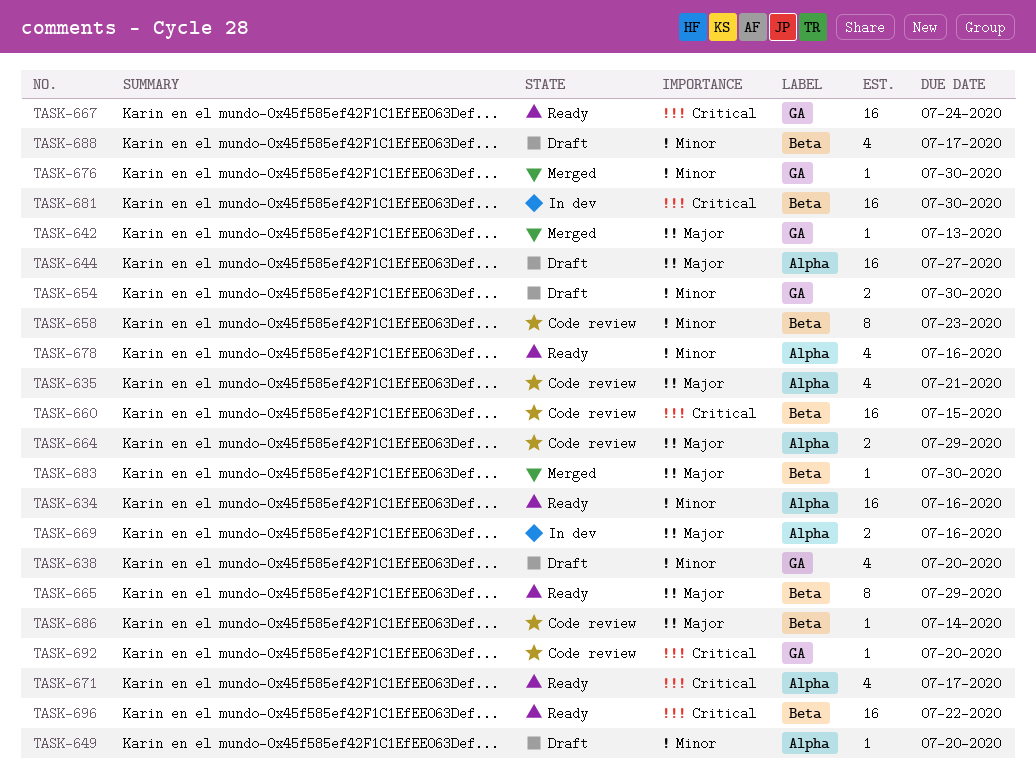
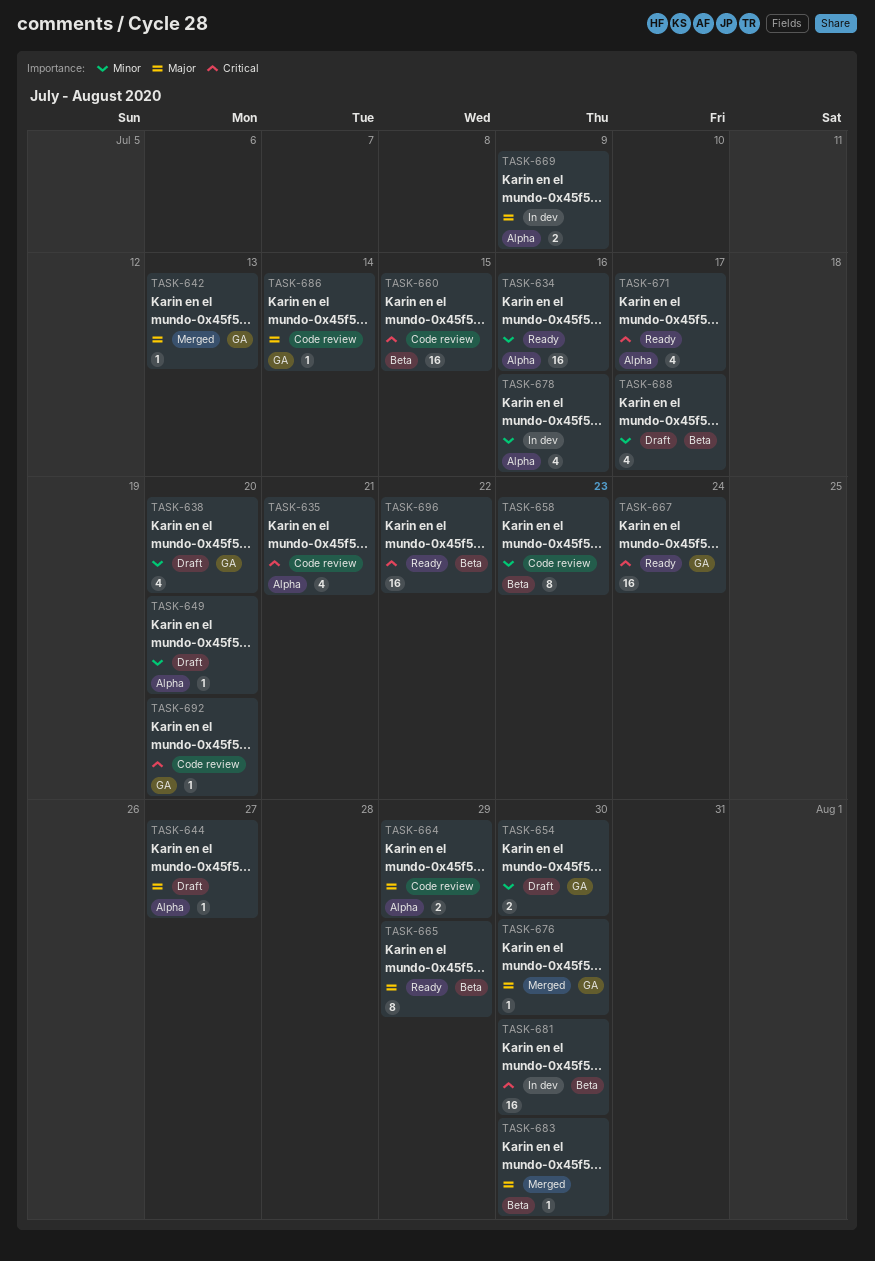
TASK-635, priority: Major -> Critical
TASK-644, estimate: 16 -> 1
TASK-669, due: Jul 16 -> Jul 9
TASK-676, priority: Minor -> Major
TASK-678, status: Ready -> In dev
TASK-686, label: Beta -> GA

